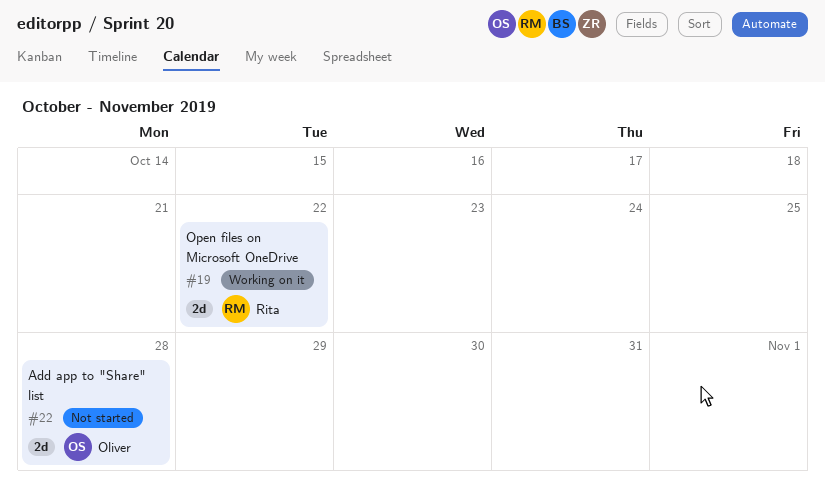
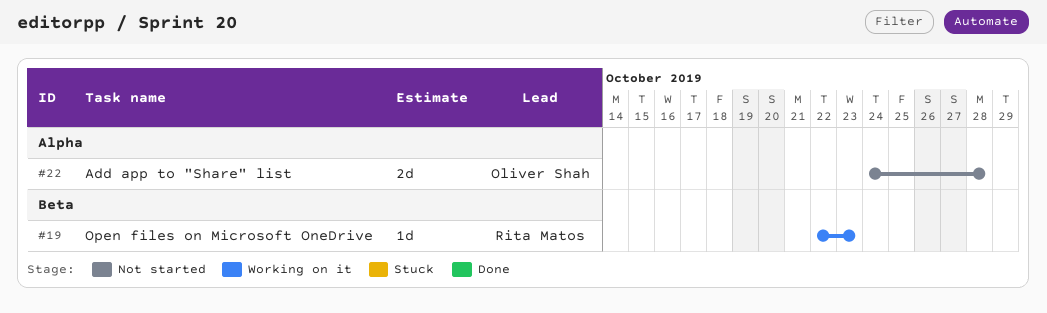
#19, estimate: 2d -> 1d
#19, due: Oct 22 -> Oct 23

